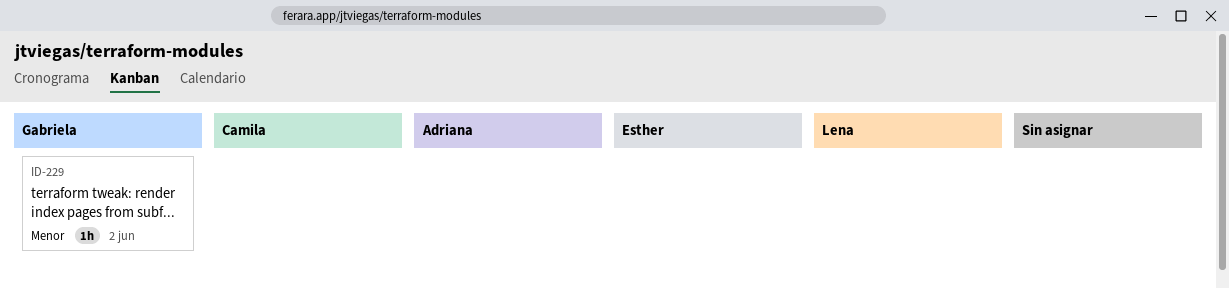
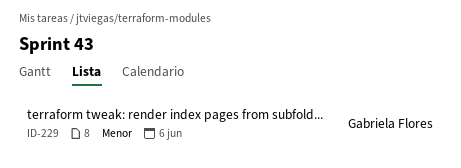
ID-229, due: Jun 2 -> Jun 6

